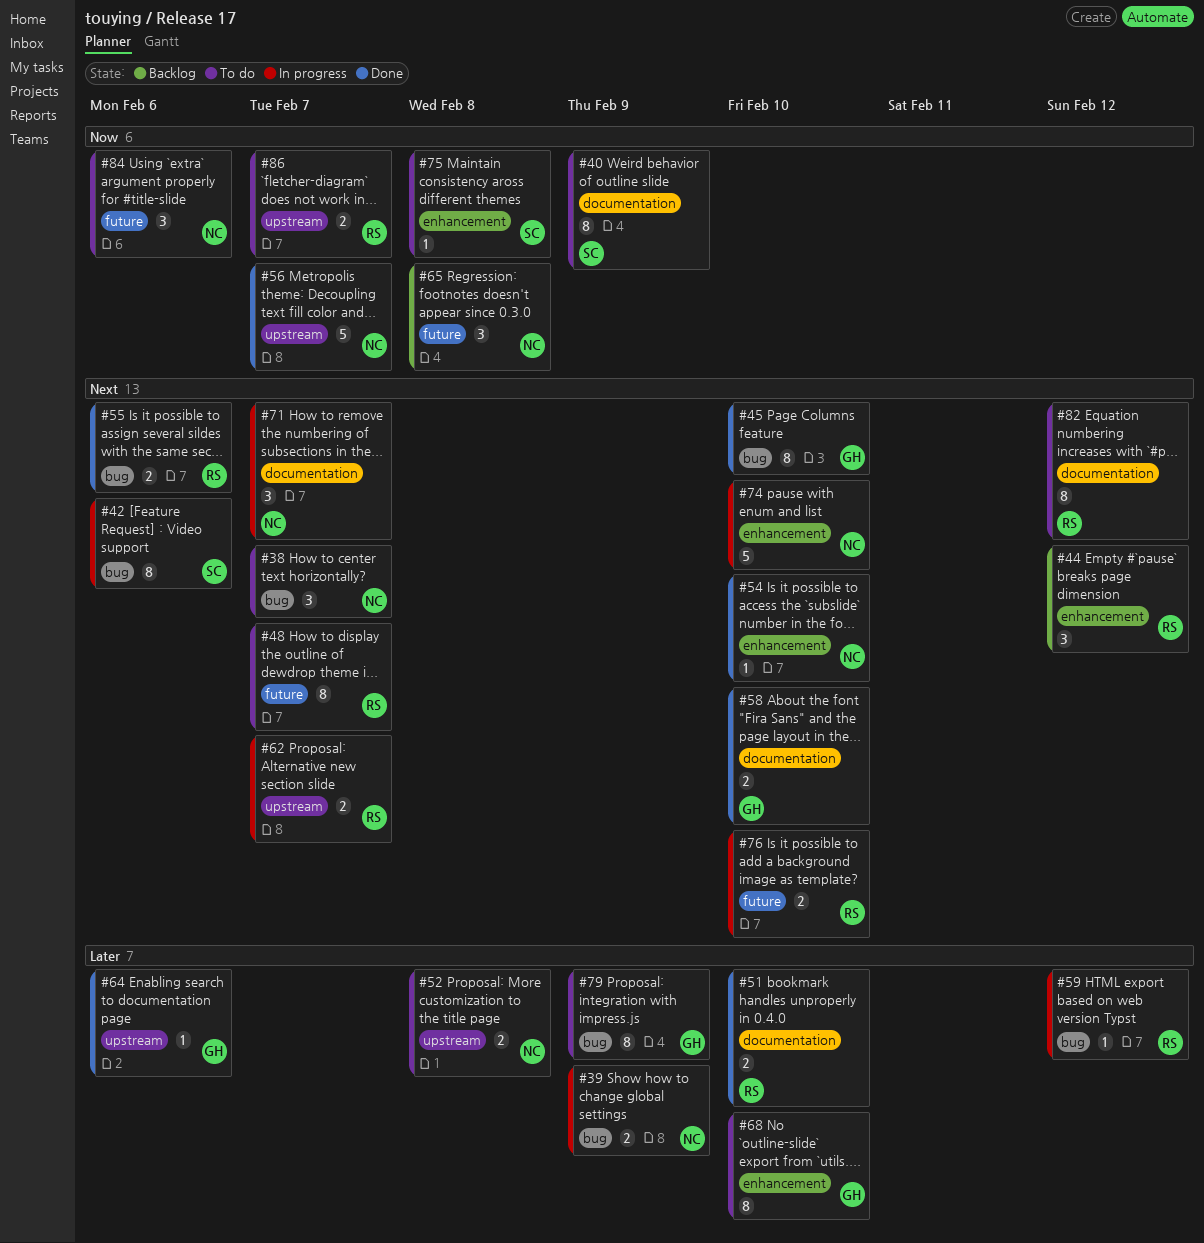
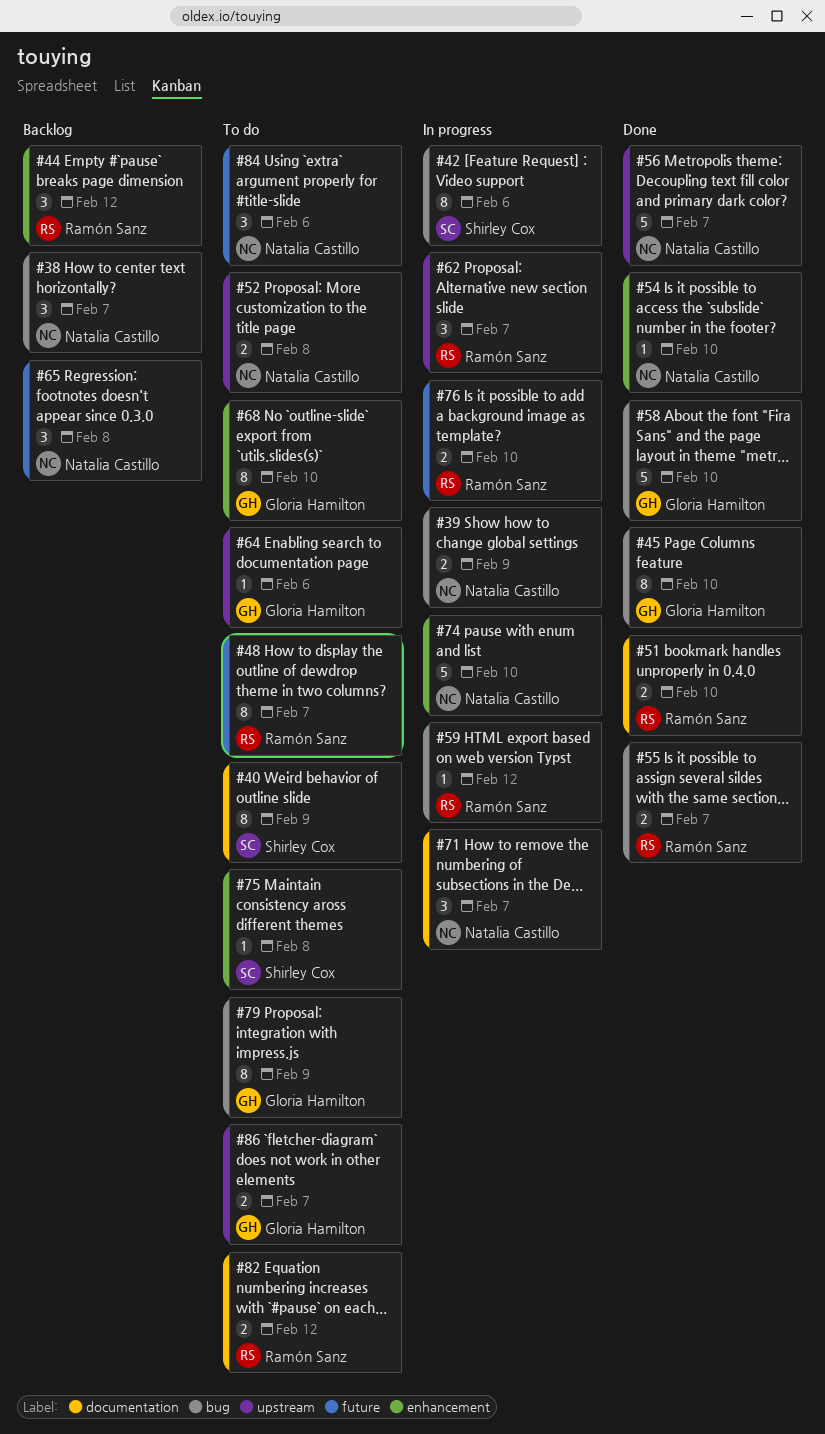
#38, status: To do -> Backlog
#55, due: Feb 6 -> Feb 7
#58, label: documentation -> bug
#58, estimate: 2 -> 5
#62, estimate: 2 -> 3
#64, status: Done -> To do
#82, estimate: 8 -> 2
#86, owner: Ramón Sanz -> Gloria Hamilton

